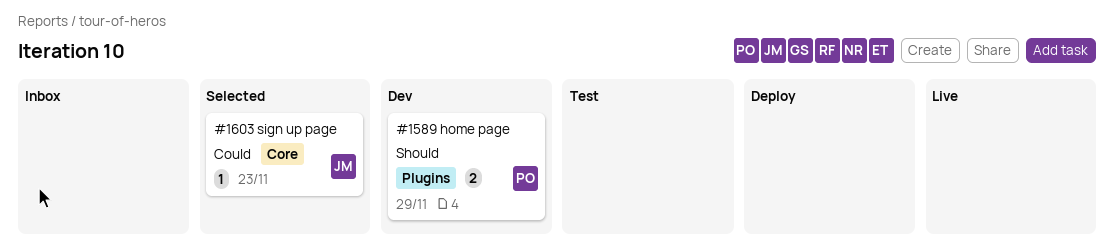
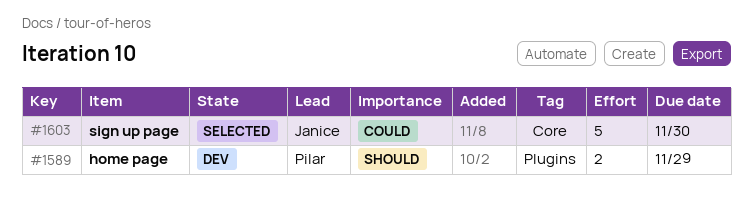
#1603, estimate: 1 -> 5
#1603, due: Nov 23 -> Nov 30

